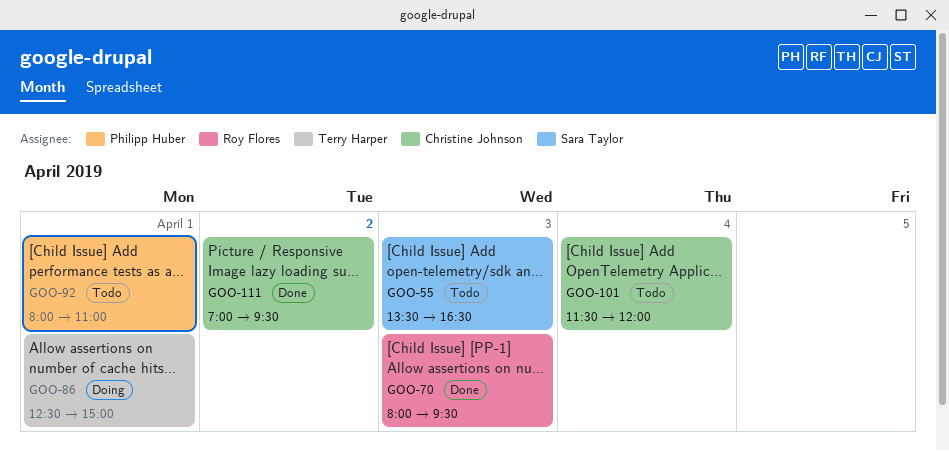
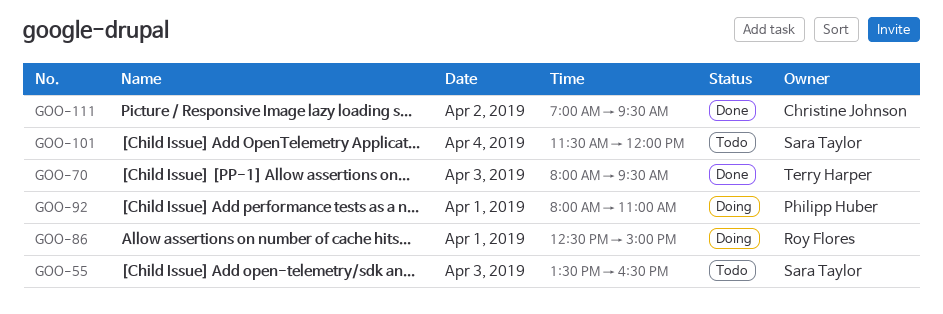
GOO-70, owner: Roy Flores -> Terry Harper
GOO-86, owner: Terry Harper -> Roy Flores
GOO-92, status: Todo -> Doing
GOO-101, owner: Christine Johnson -> Sara Taylor

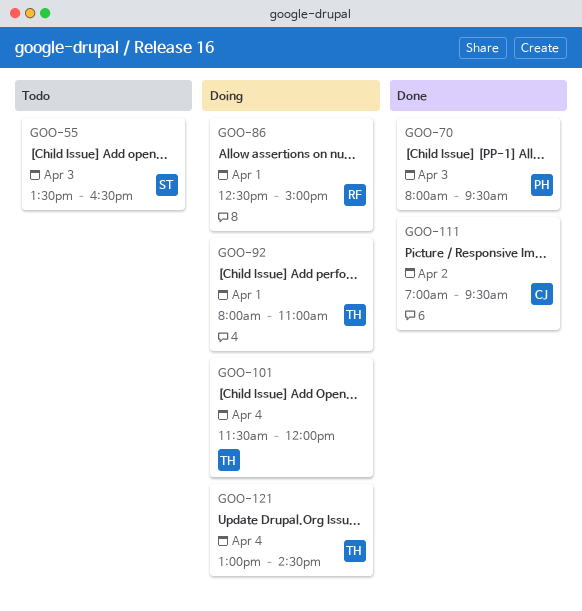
GOO-70, owner: Terry Harper -> Philipp Huber
GOO-92, owner: Philipp Huber -> Terry Harper
GOO-101, status: Todo -> Doing
GOO-101, owner: Sara Taylor -> Terry Harper
GOO-121: none -> present

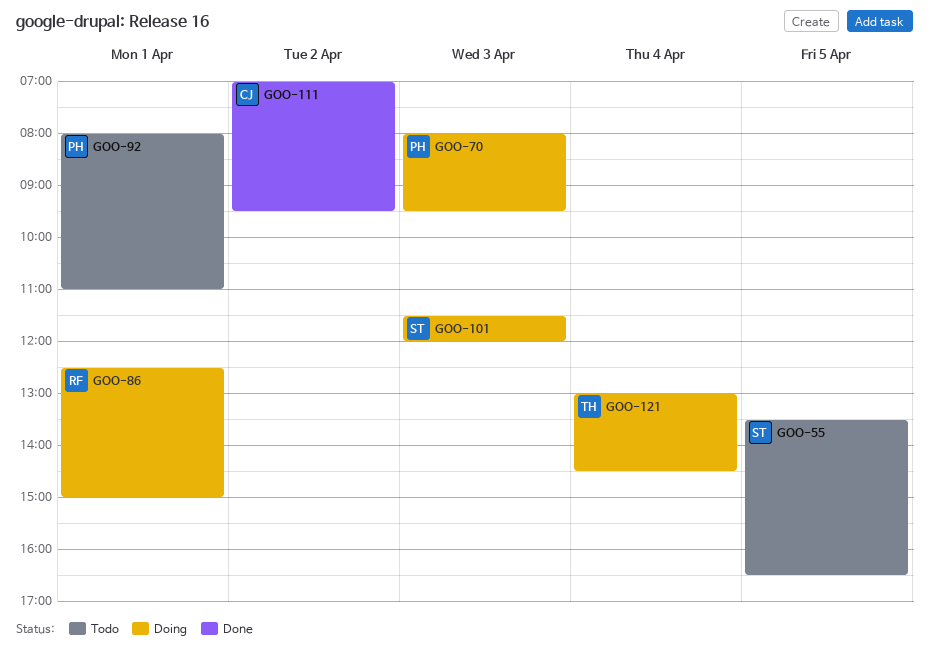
GOO-55, day: Apr 3 -> Apr 5
GOO-70, status: Done -> Doing
GOO-92, status: Doing -> Todo
GOO-92, owner: TH -> PH
GOO-101, owner: TH -> ST
GOO-101, day: Apr 4 -> Apr 3

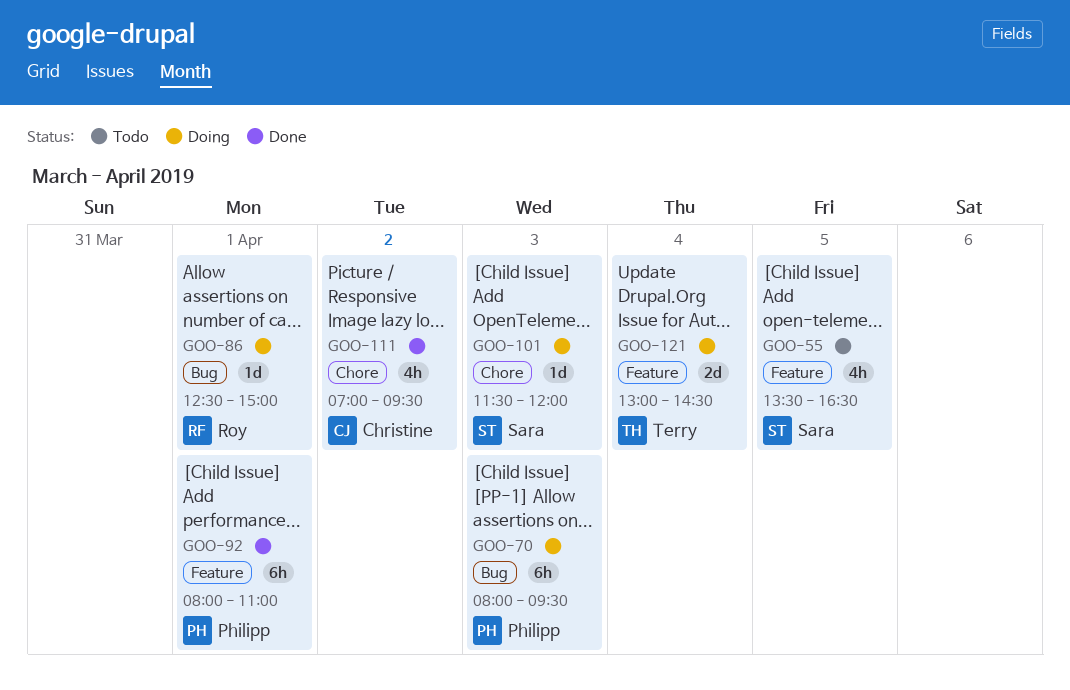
GOO-92, status: Todo -> Done

